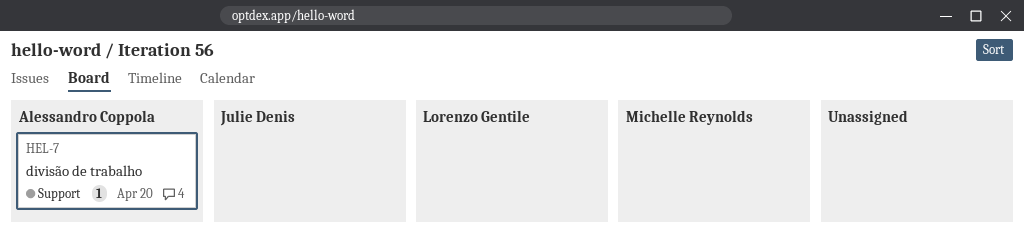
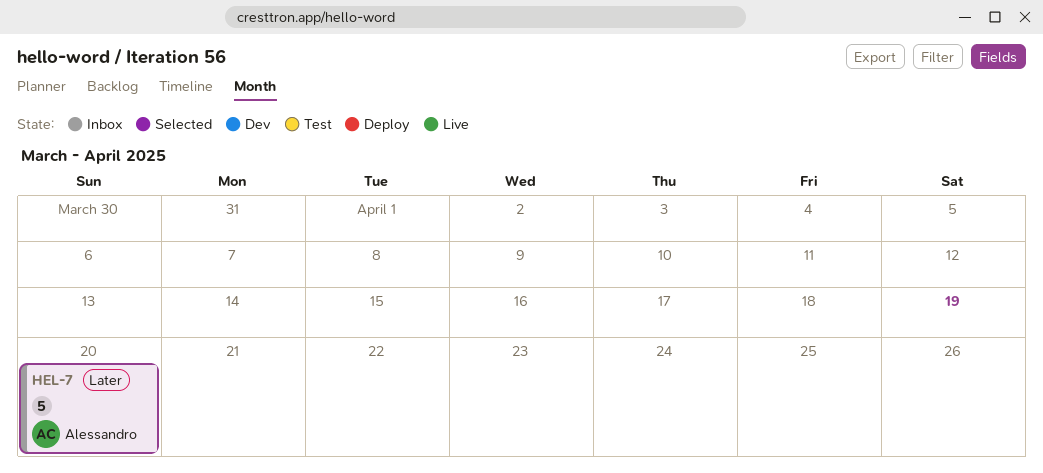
HEL-7, estimate: 1 -> 5

